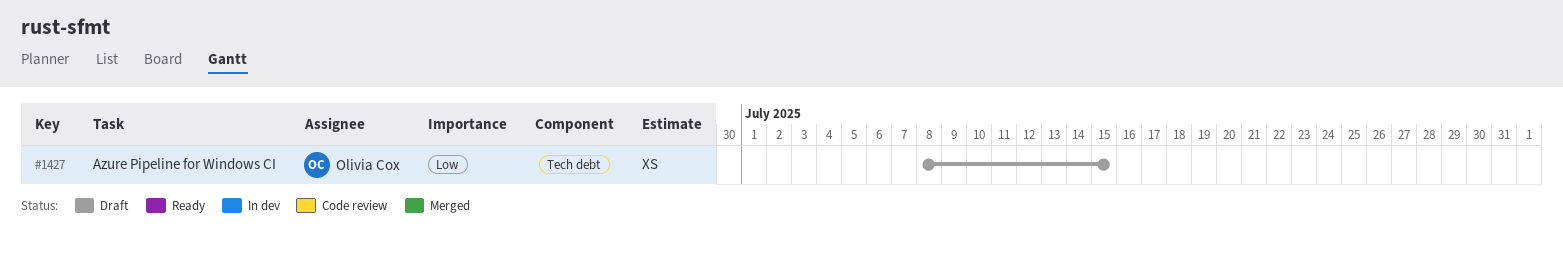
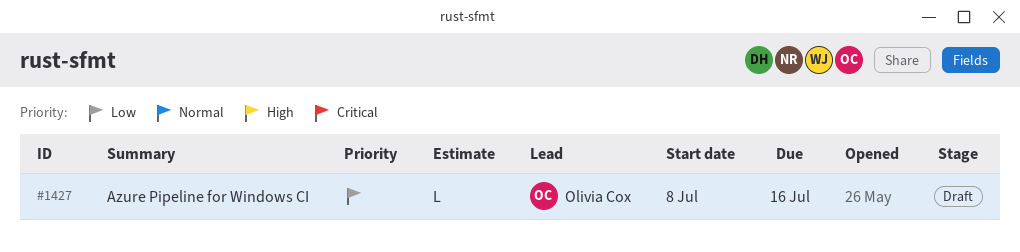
#1427, estimate: XS -> L
#1427, due: Jul 15 -> Jul 16

